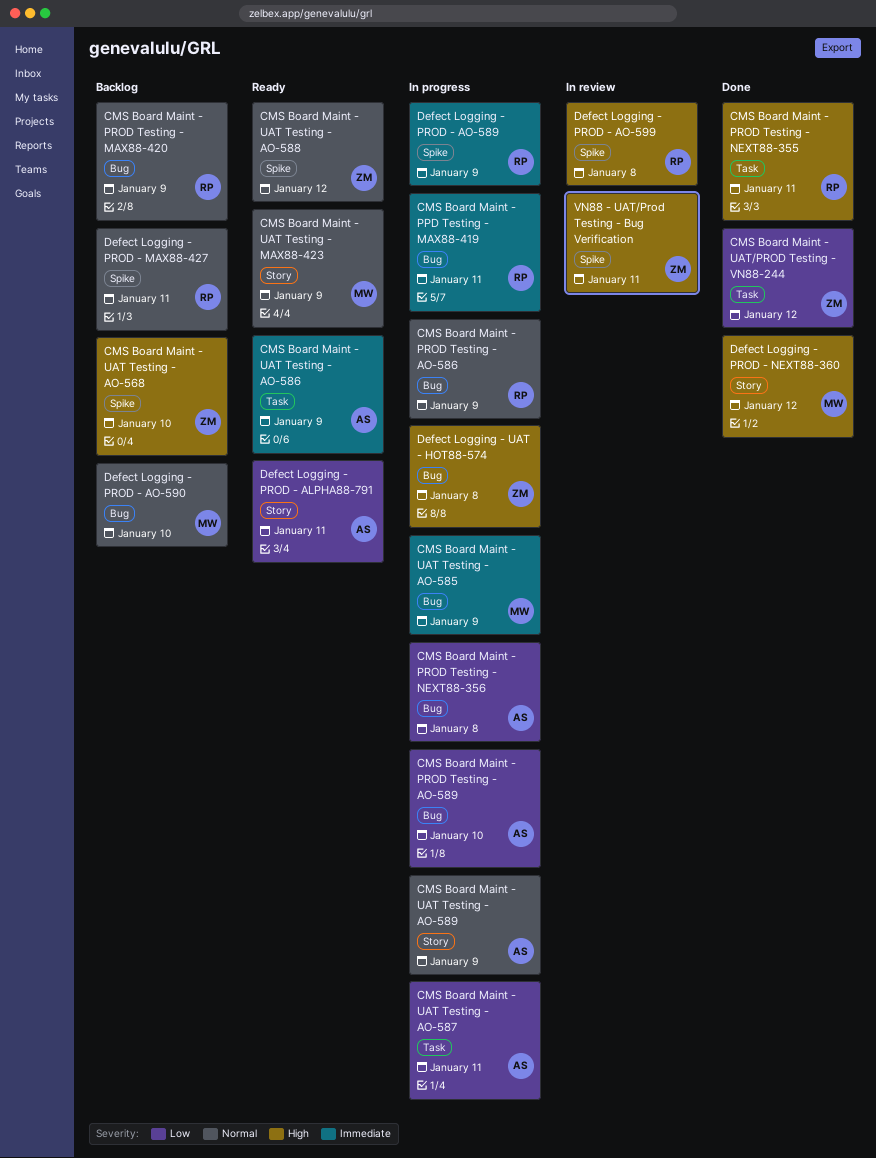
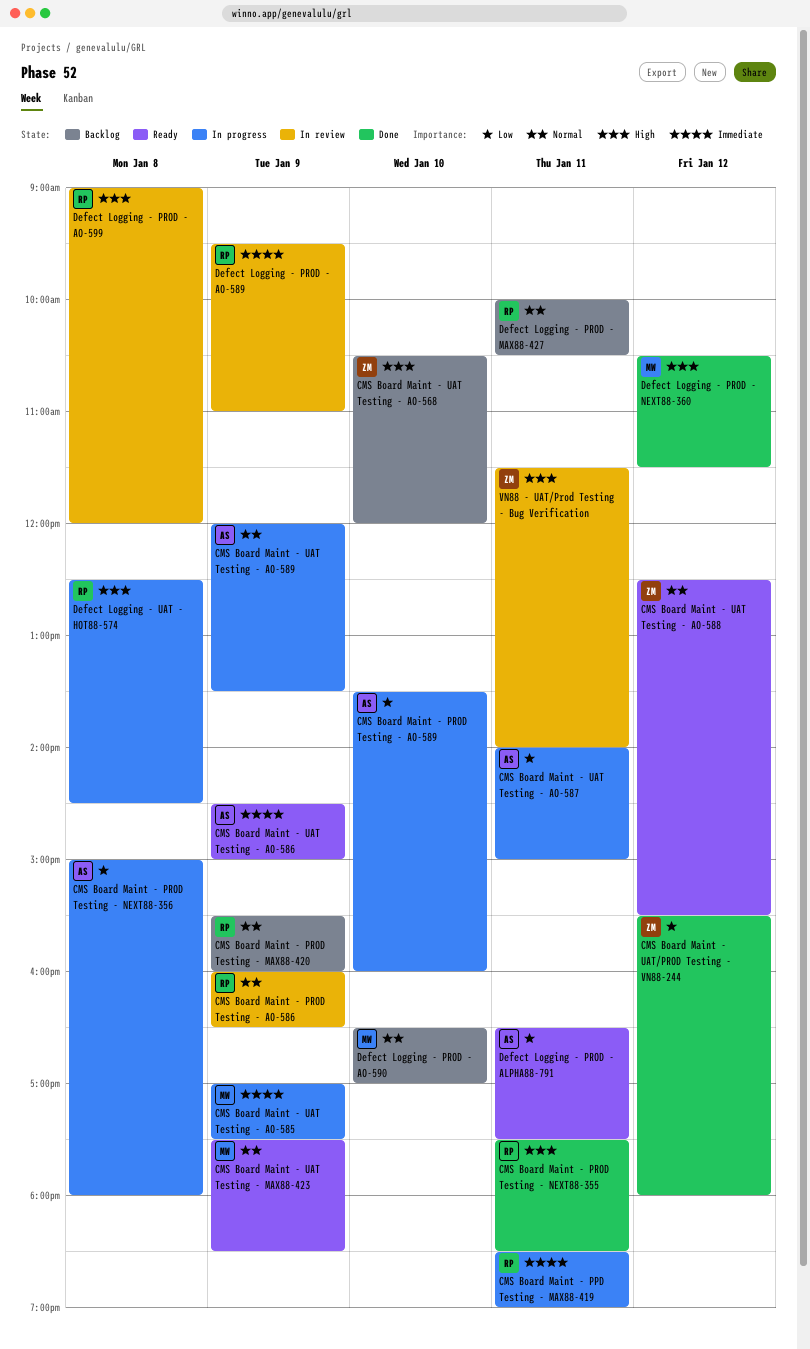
CMS Board Maint - PROD Testing - AO-586, status: In progress -> In review
Defect Logging - PROD - AO-589, status: In progress -> In review
Defect Logging - UAT - HOT88-574, owner: ZM -> RP

